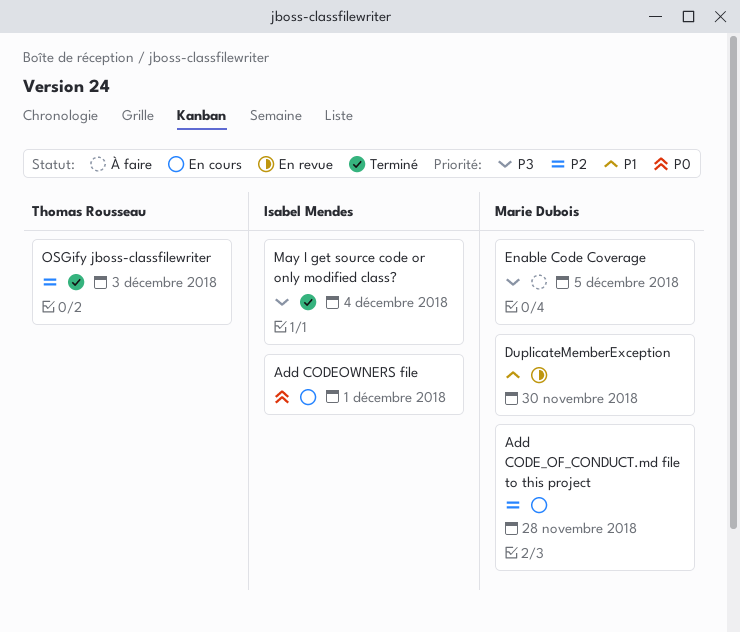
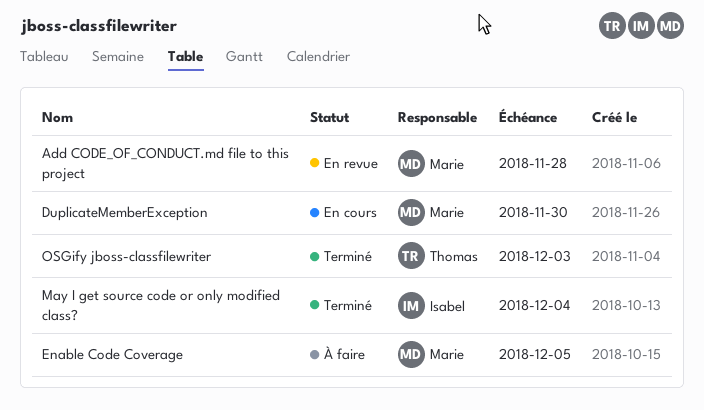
Add CODE_OF_CONDUCT.md file to this project, status: En cours -> En revue
Add CODEOWNERS file: present -> none
DuplicateMemberException, status: En revue -> En cours

